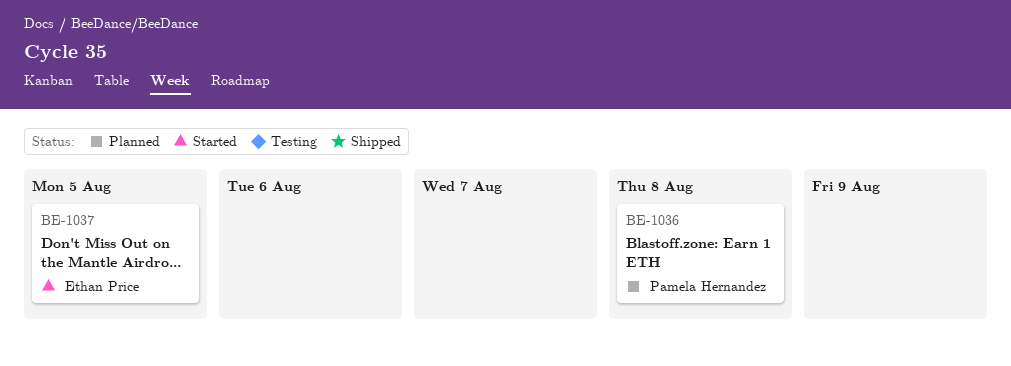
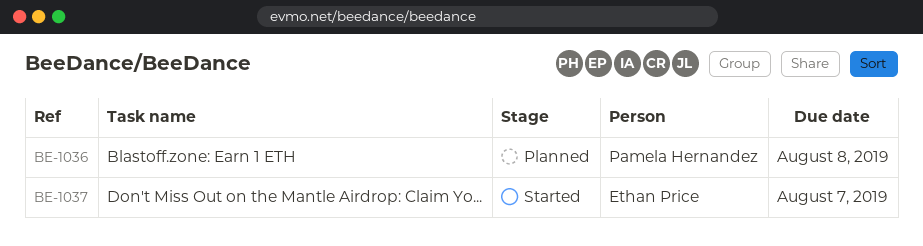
BE-1037, due: Aug 5 -> Aug 7

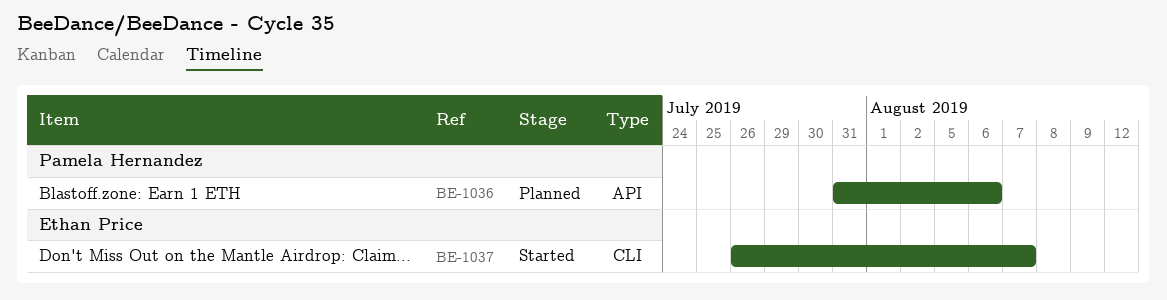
BE-1036, due: Aug 8 -> Aug 6

